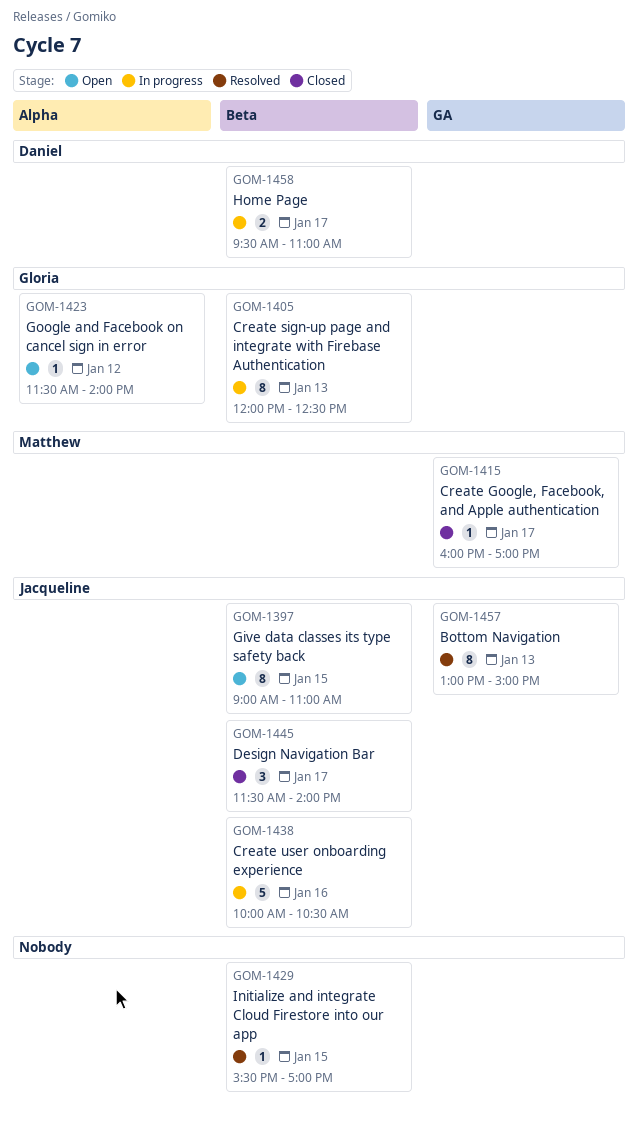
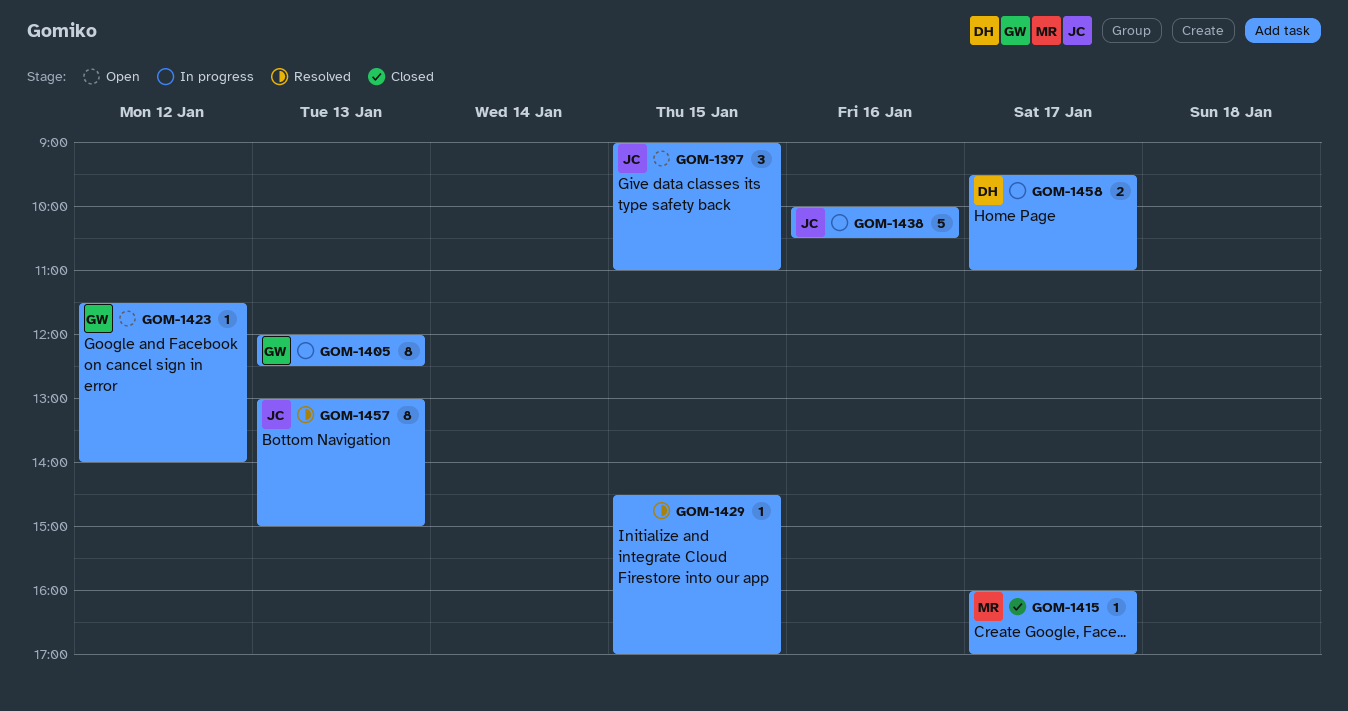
GOM-1397, estimate: 8 -> 3
GOM-1429, begins: 15:30 -> 14:30
GOM-1445: present -> none

